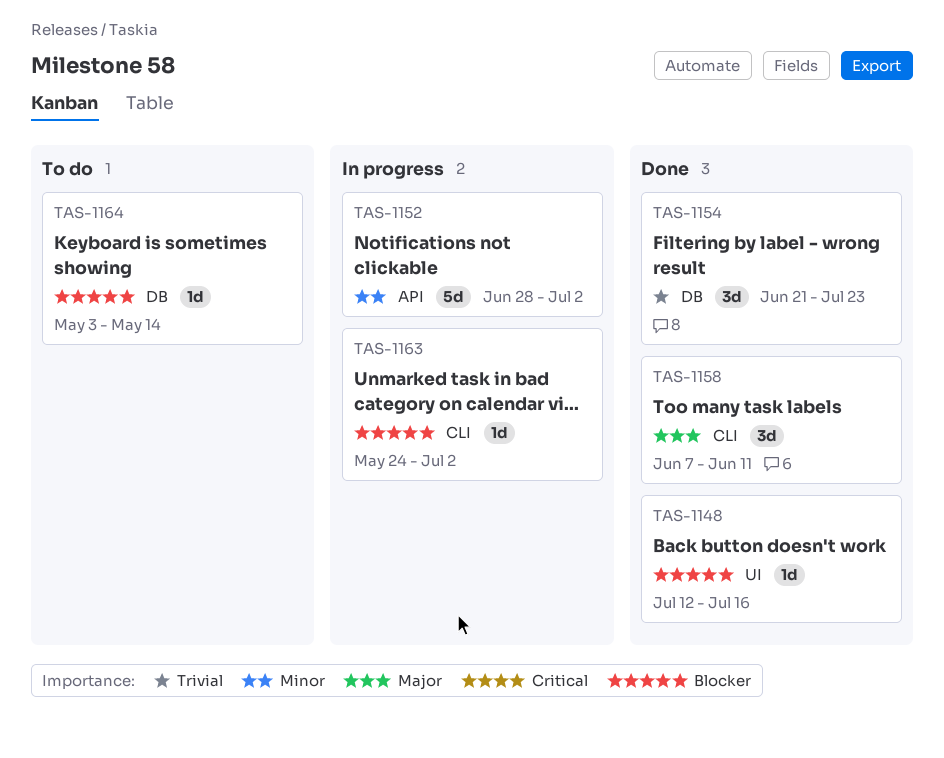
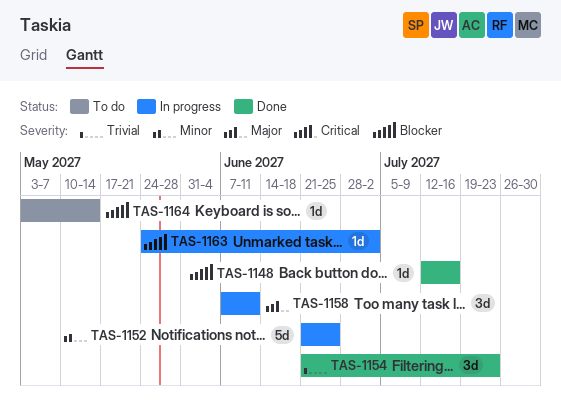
TAS-1152, start: Jun 28 -> Jun 21
TAS-1152, due: Jul 2 -> Jun 25
TAS-1158, status: Done -> In progress

